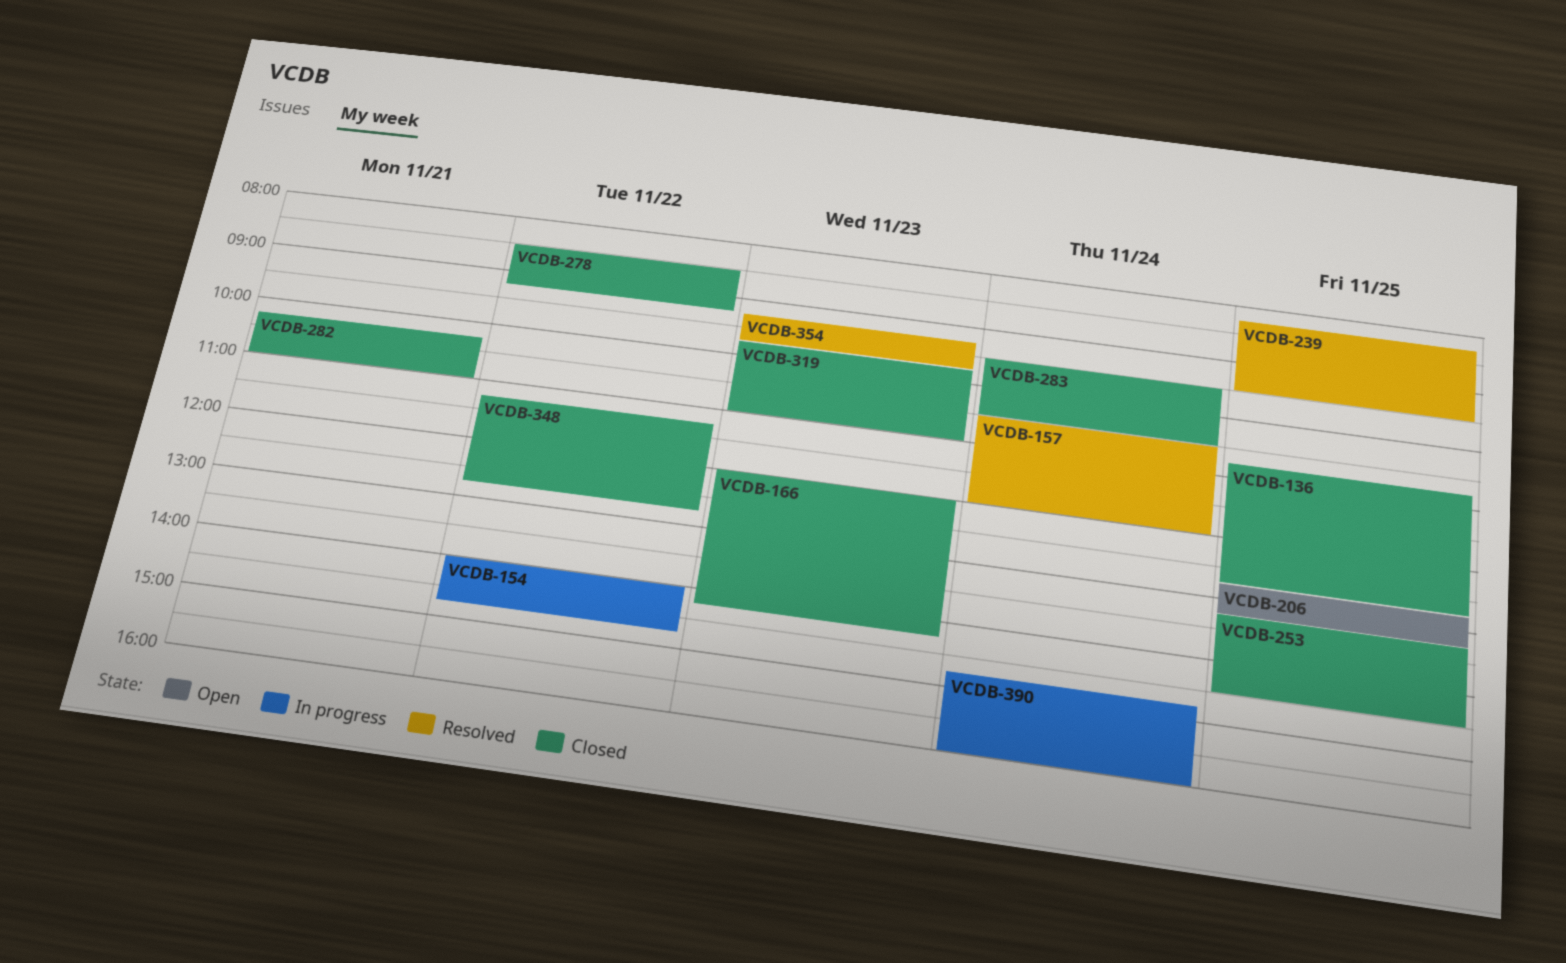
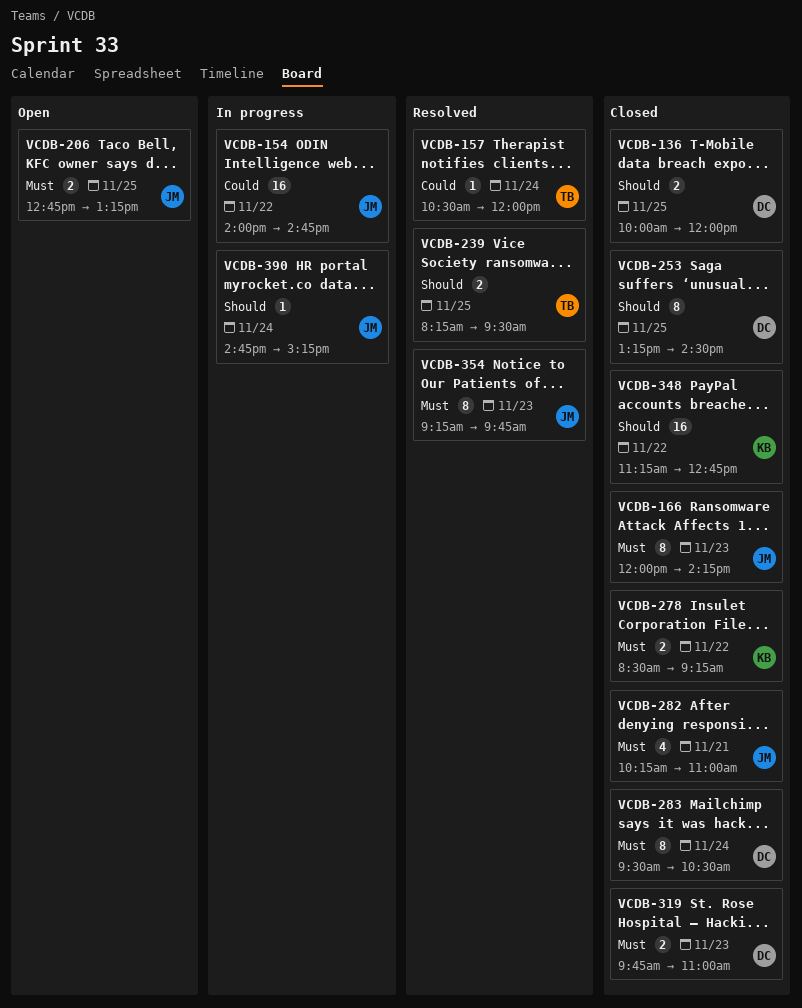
VCDB-136, begins: 10:45 -> 10:00
VCDB-136, ends: 12:45 -> 12:00
VCDB-390, ends: 16:00 -> 15:15

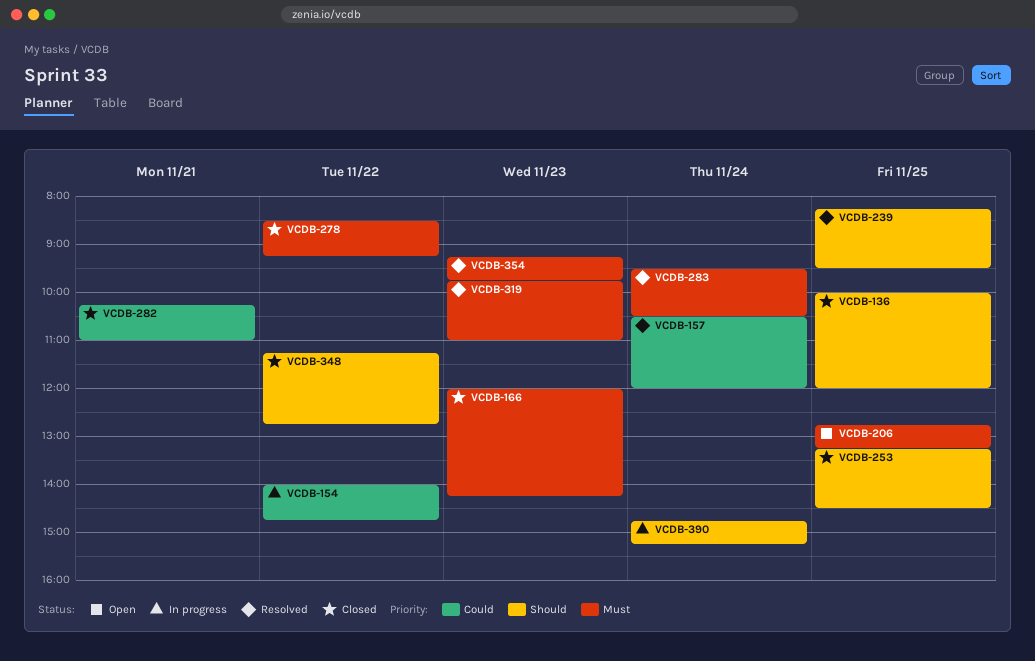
VCDB-282, priority: Must -> Could
VCDB-283, status: Closed -> Resolved
VCDB-319, status: Closed -> Resolved

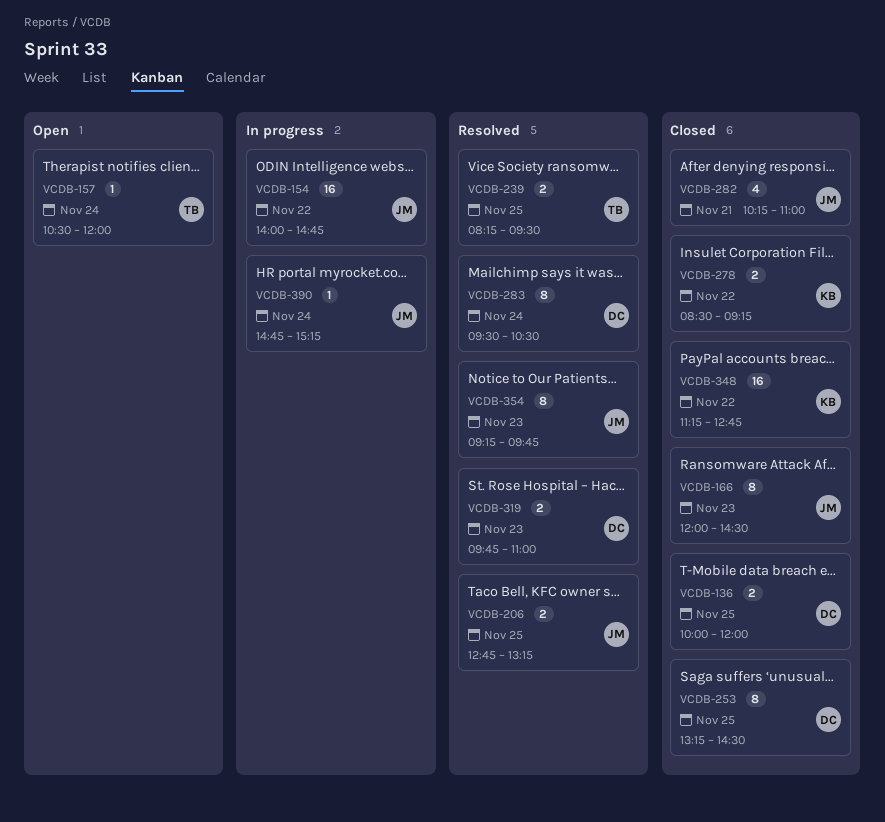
VCDB-157, status: Resolved -> Open
VCDB-166, ends: 14:15 -> 14:30
VCDB-206, status: Open -> Resolved

